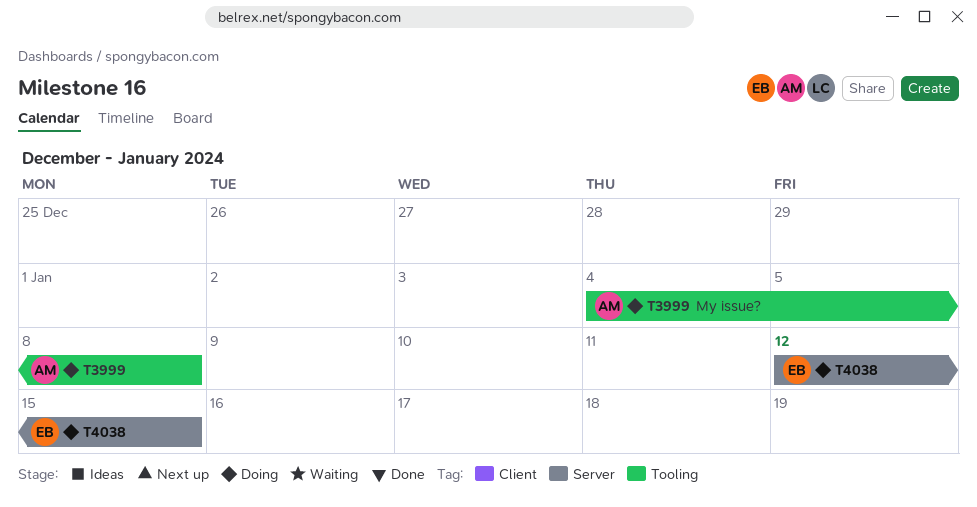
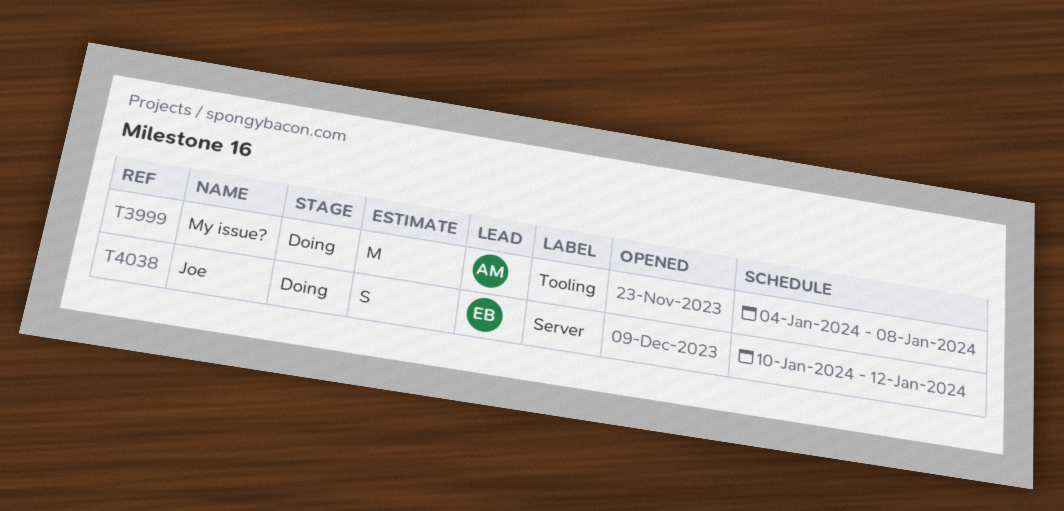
T4038, start: Jan 12 -> Jan 10
T4038, due: Jan 15 -> Jan 12

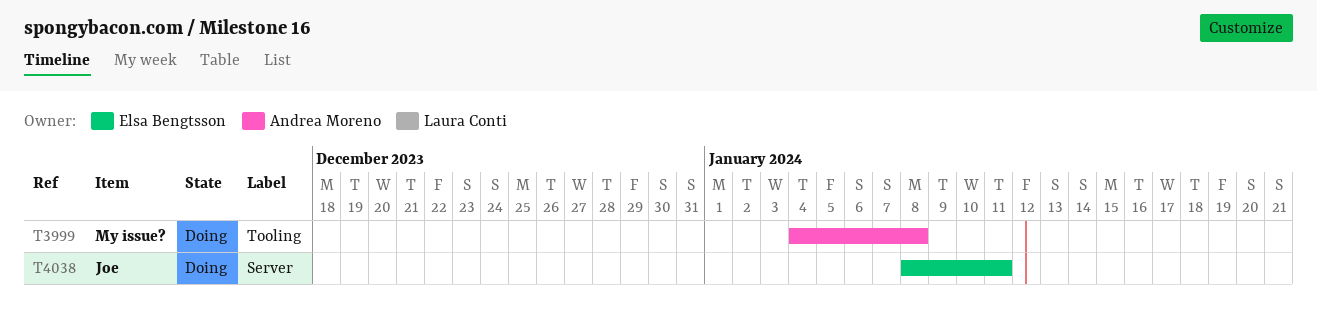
T4038, start: Jan 10 -> Jan 8
T4038, due: Jan 12 -> Jan 11

